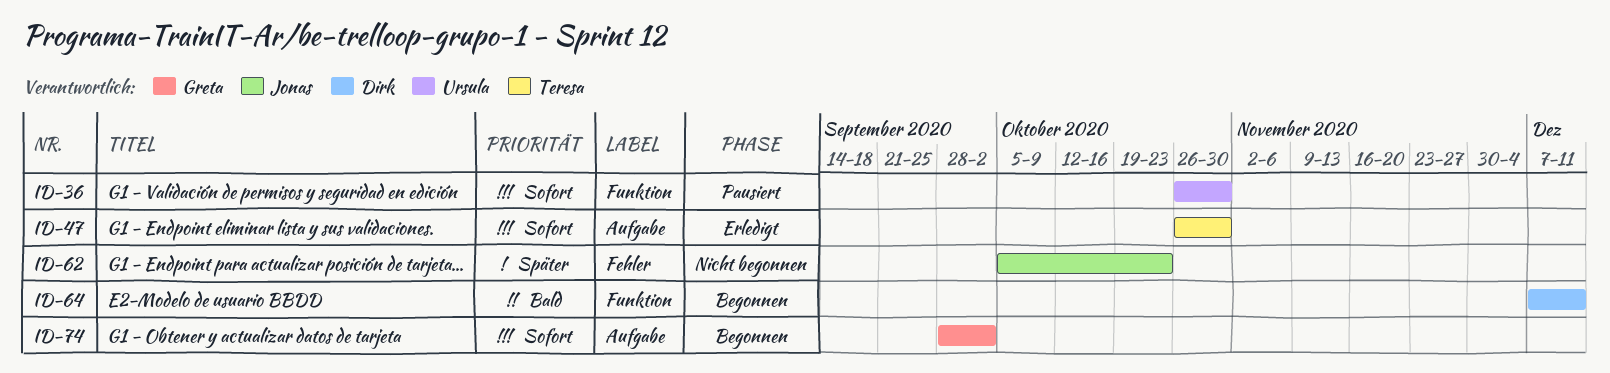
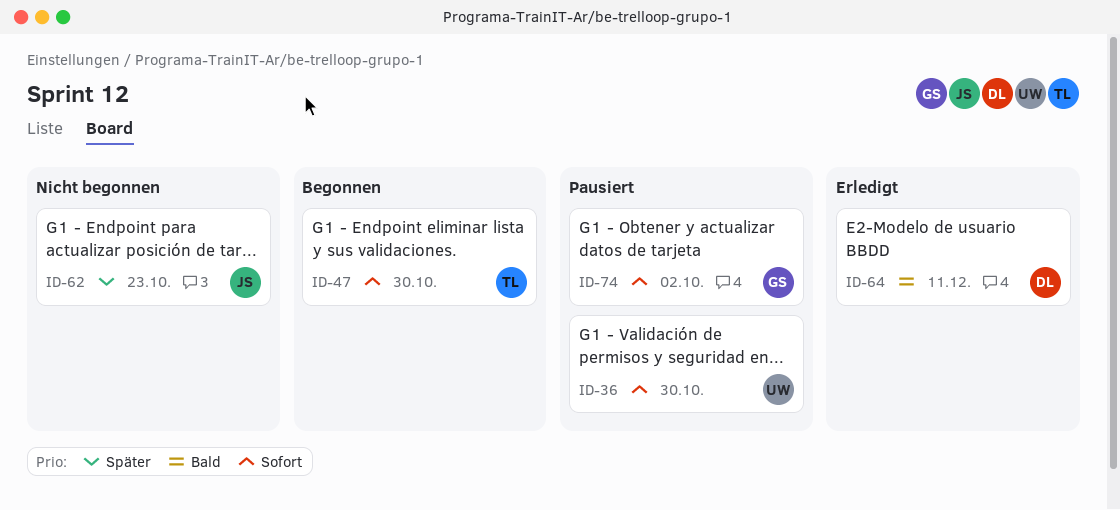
ID-47, status: Erledigt -> Begonnen
ID-64, status: Begonnen -> Erledigt
ID-74, status: Begonnen -> Pausiert

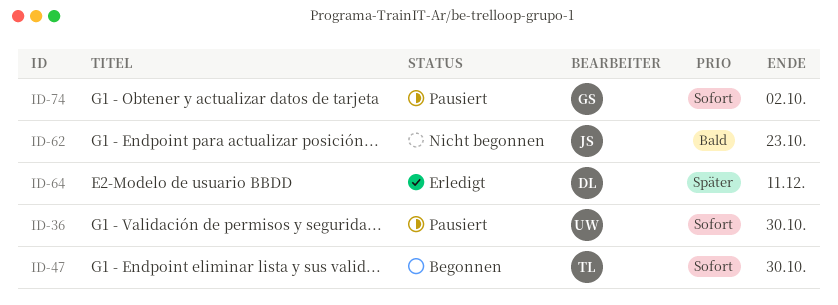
ID-62, priority: Später -> Bald
ID-64, priority: Bald -> Später

